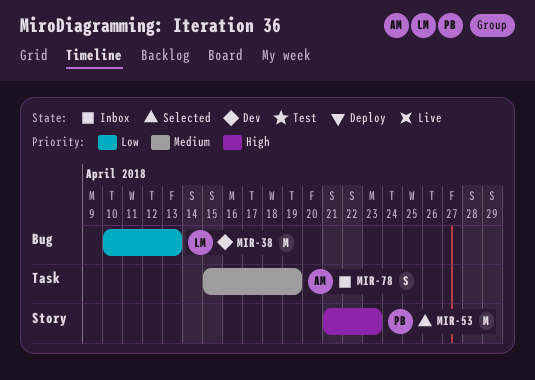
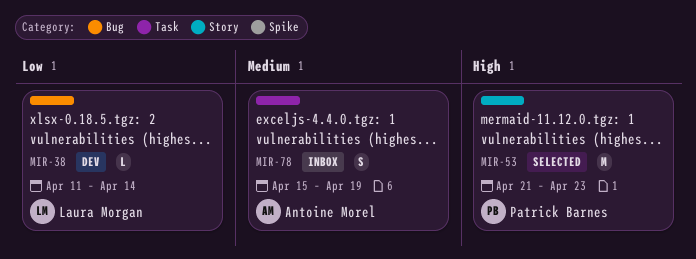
MIR-38, estimate: M -> L
MIR-38, start: Apr 10 -> Apr 11
MIR-38, due: Apr 13 -> Apr 14

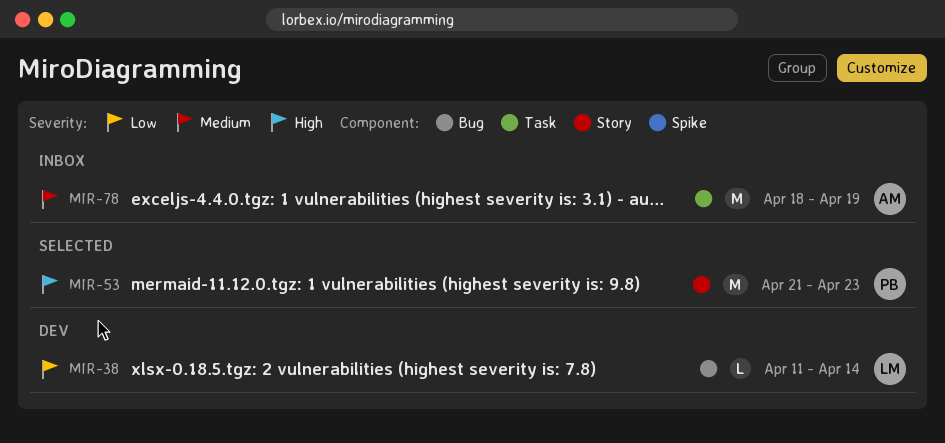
MIR-78, estimate: S -> M
MIR-78, start: Apr 15 -> Apr 18

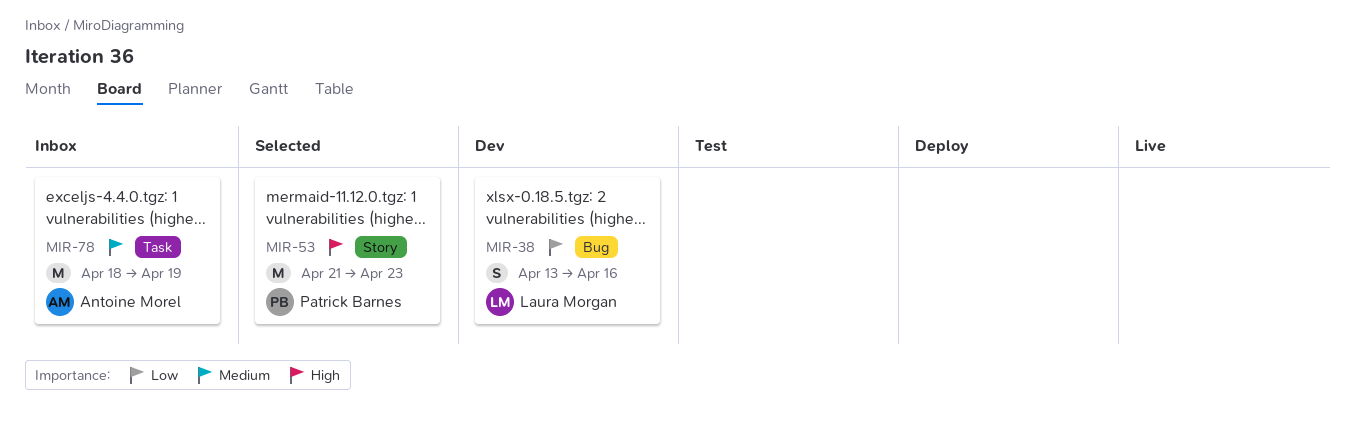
MIR-38, estimate: L -> S
MIR-38, start: Apr 11 -> Apr 13
MIR-38, due: Apr 14 -> Apr 16

